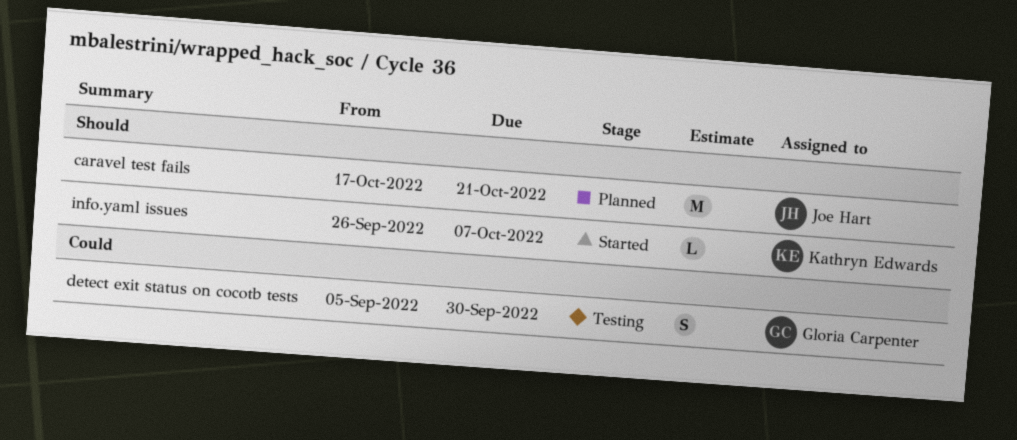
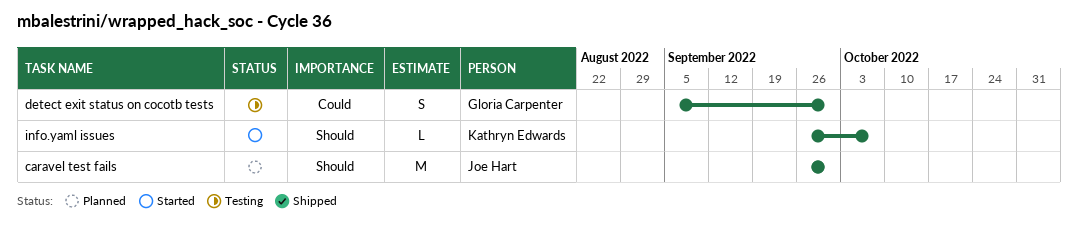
caravel test fails, start: Oct 17 -> Sep 26
caravel test fails, due: Oct 21 -> Sep 30

